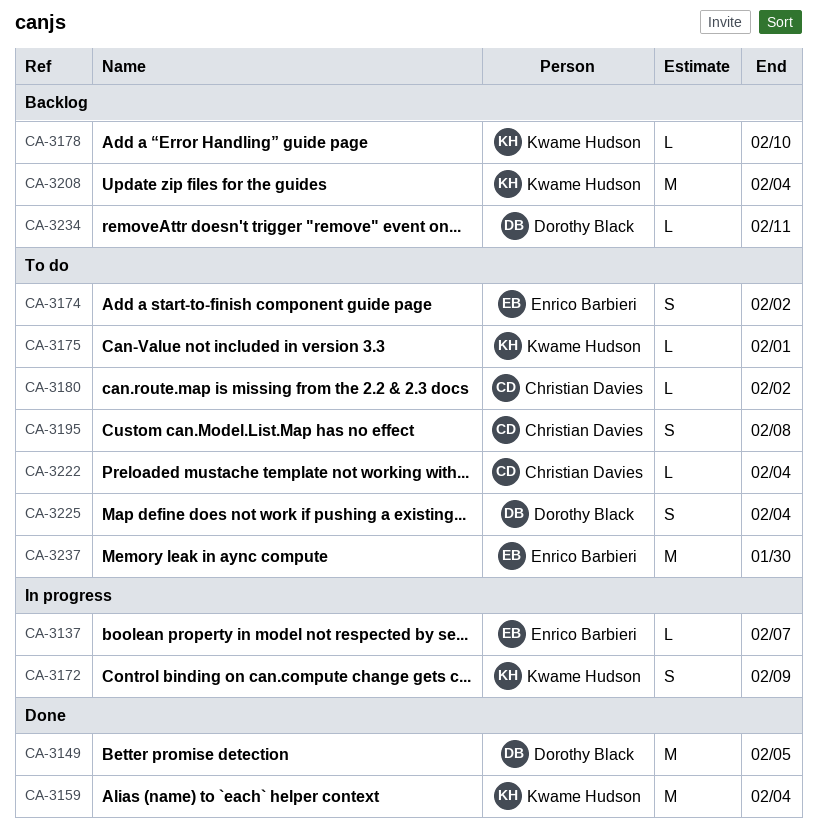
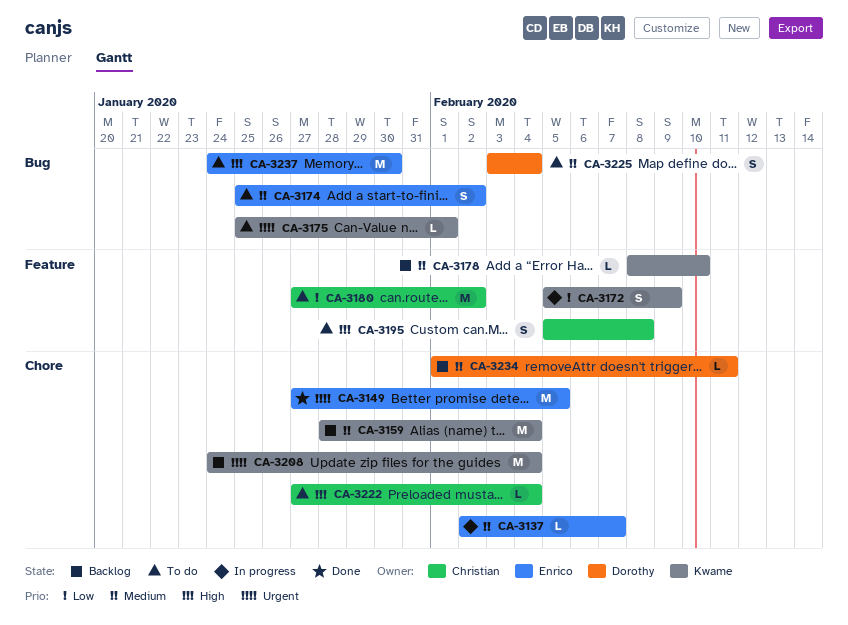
CA-3149, owner: Dorothy Black -> Enrico Barbieri
CA-3159, status: Done -> Backlog
CA-3180, estimate: L -> M

